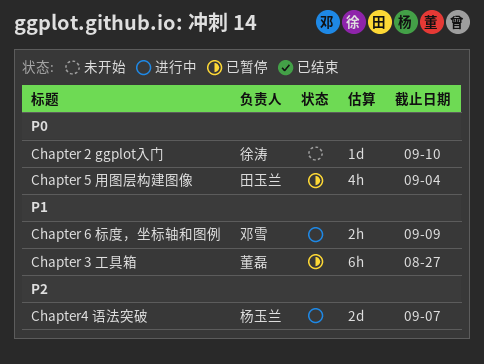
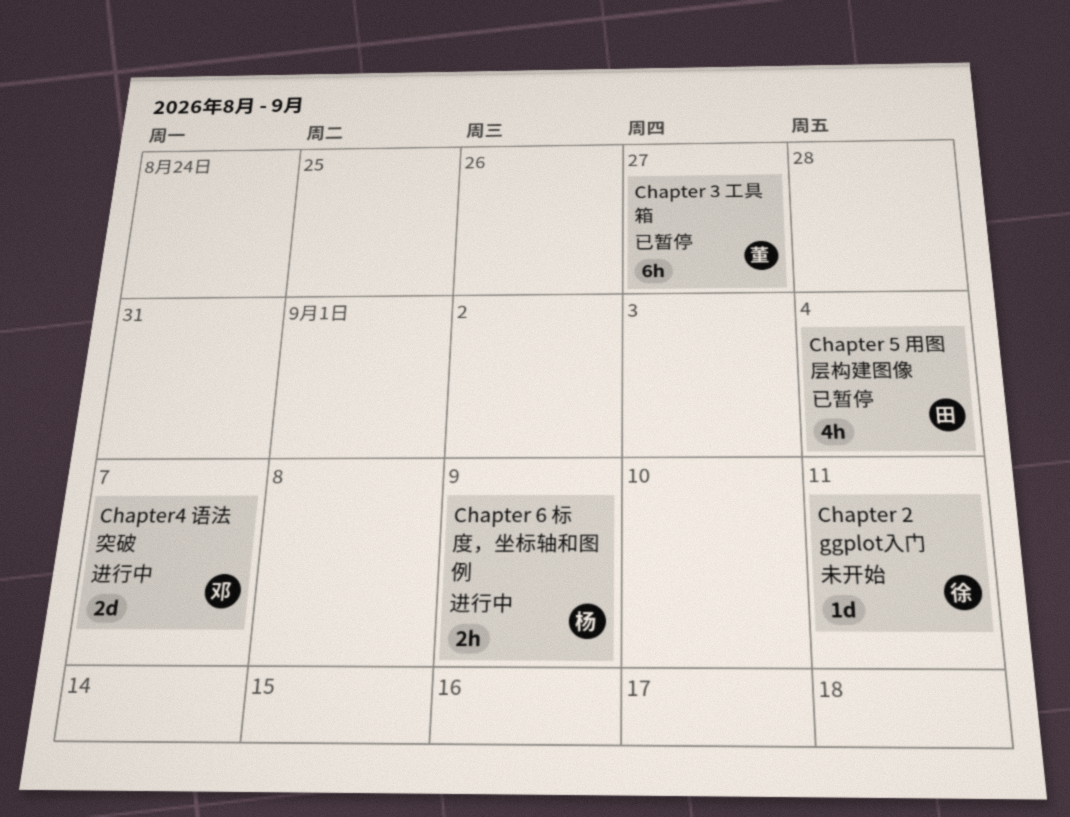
Chapter 2 ggplot入门, due: Sep 10 -> Sep 11
Chapter 6 标度，坐标轴和图例, owner: 邓雪 -> 杨玉兰
Chapter4 语法突破, owner: 杨玉兰 -> 邓雪

